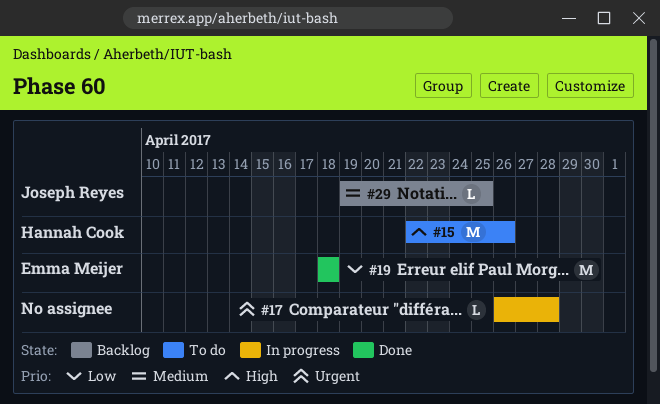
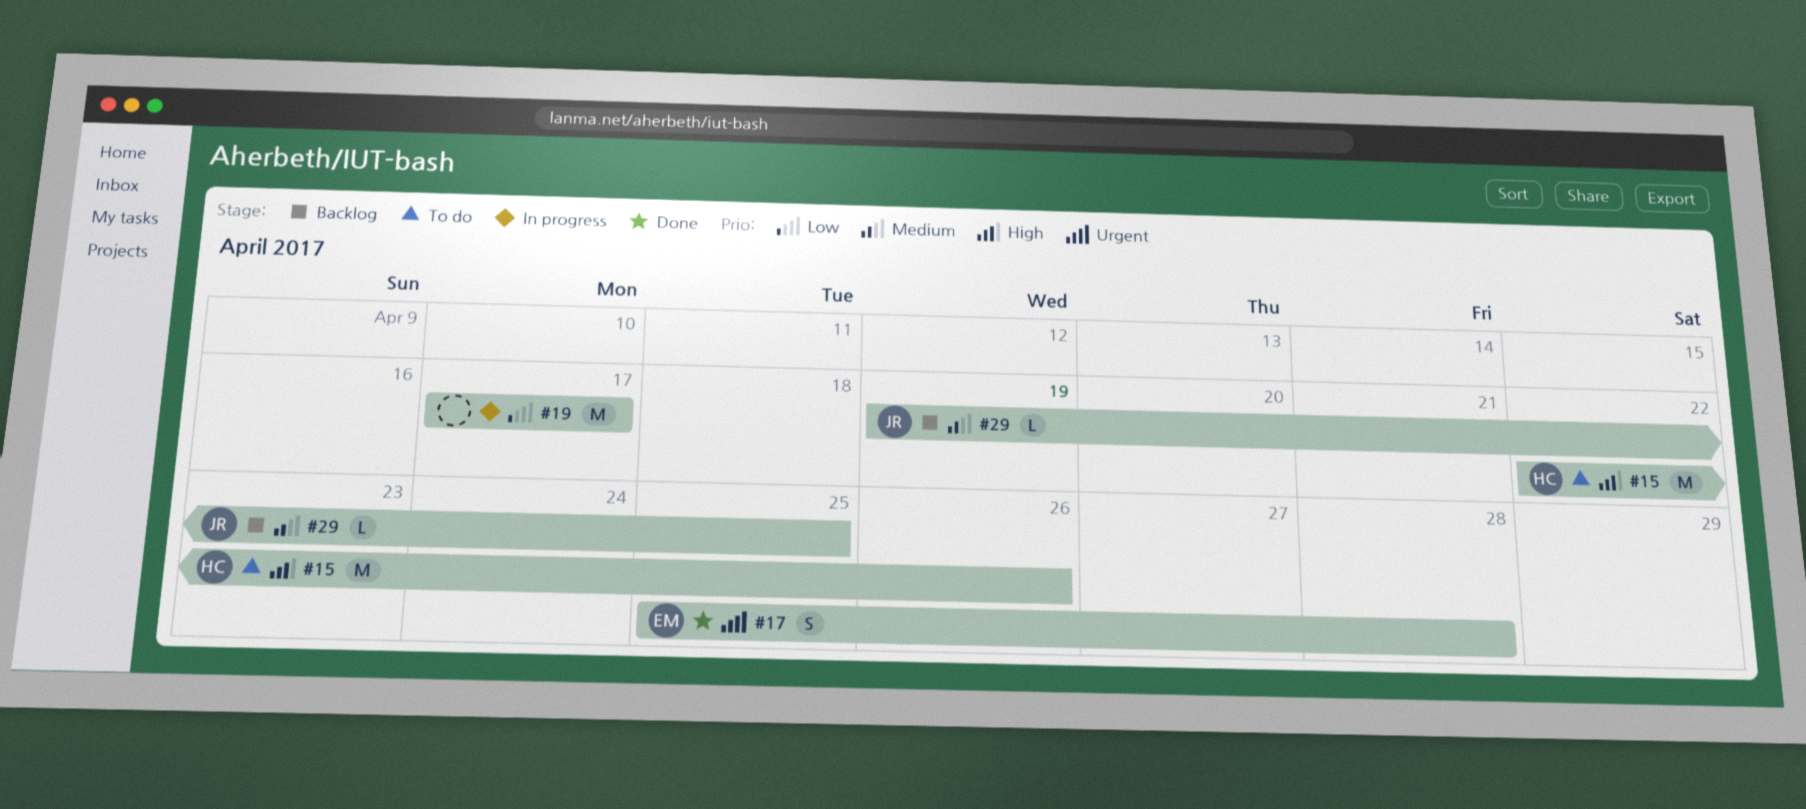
#17, status: In progress -> Done
#17, owner: none -> Emma Meijer
#17, estimate: L -> S
#17, start: Apr 26 -> Apr 25
#19, status: Done -> In progress
#19, owner: Emma Meijer -> none
#19, start: Apr 18 -> Apr 17
#19, due: Apr 18 -> Apr 17

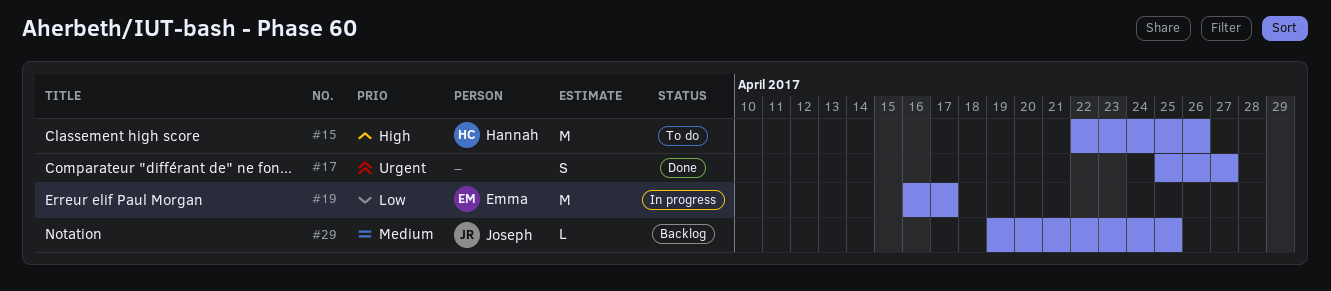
#17, owner: Emma -> none
#17, due: Apr 28 -> Apr 27
#19, owner: none -> Emma
#19, start: Apr 17 -> Apr 16

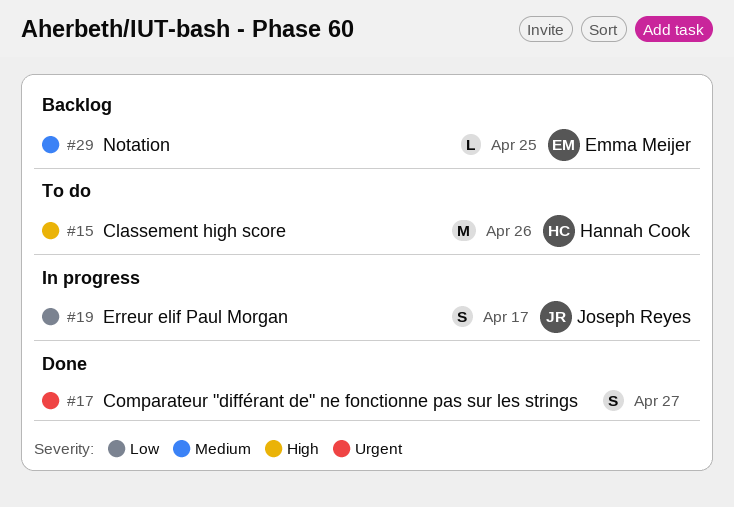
#19, owner: Emma Meijer -> Joseph Reyes
#19, estimate: M -> S
#29, owner: Joseph Reyes -> Emma Meijer

